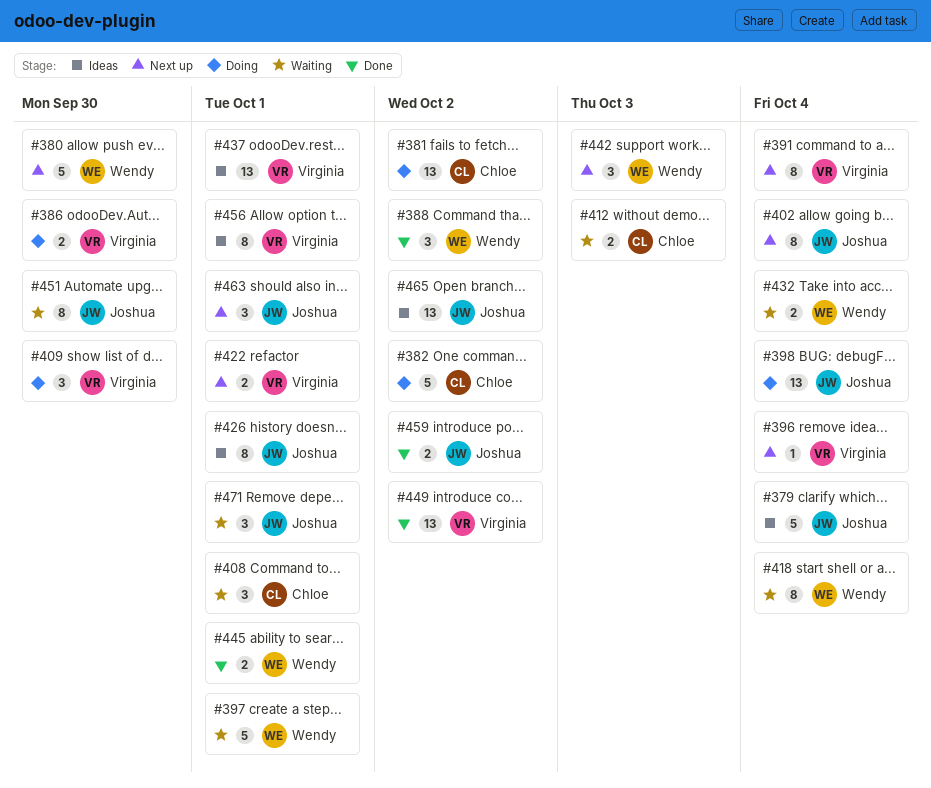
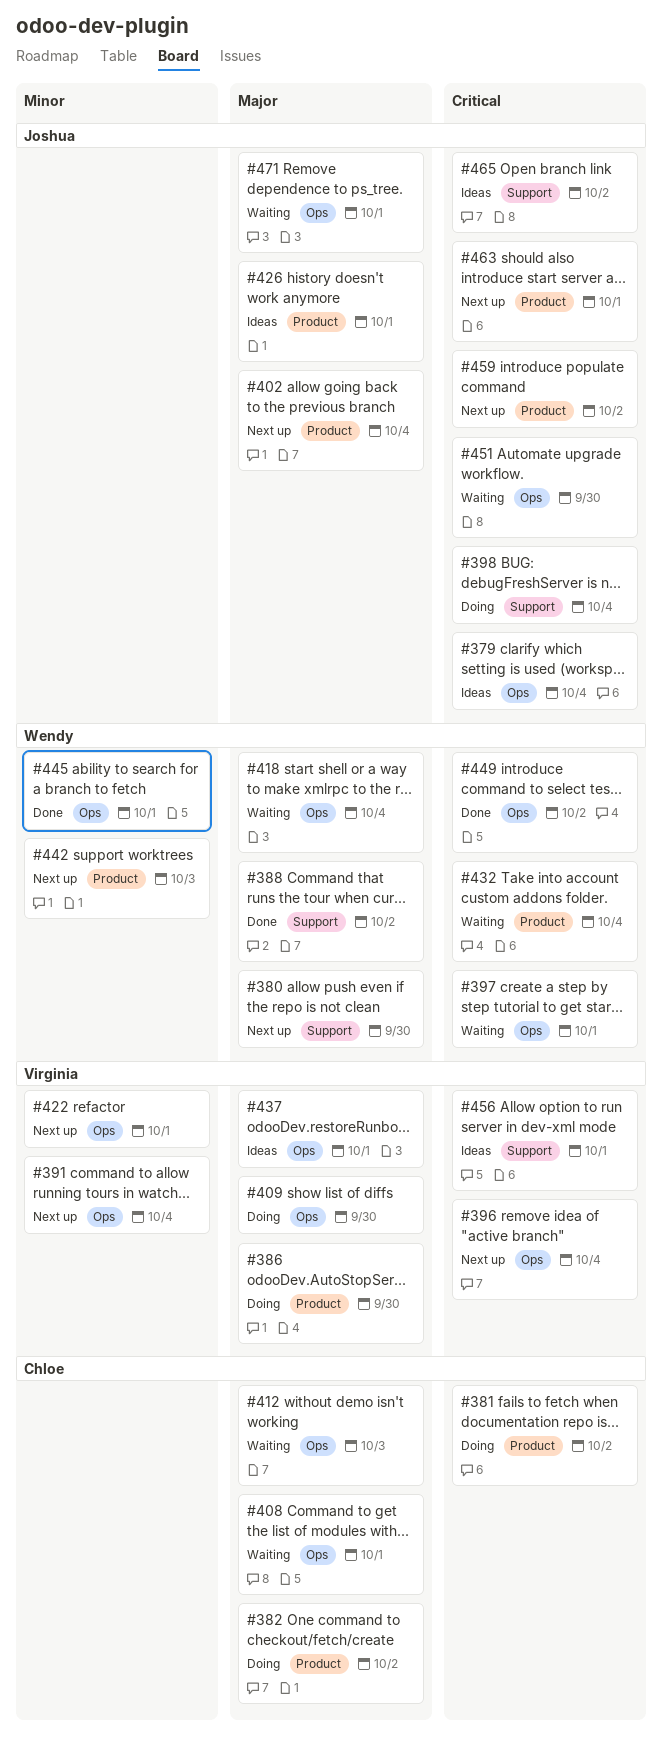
#449, owner: Virginia -> Wendy
#459, status: Done -> Next up

